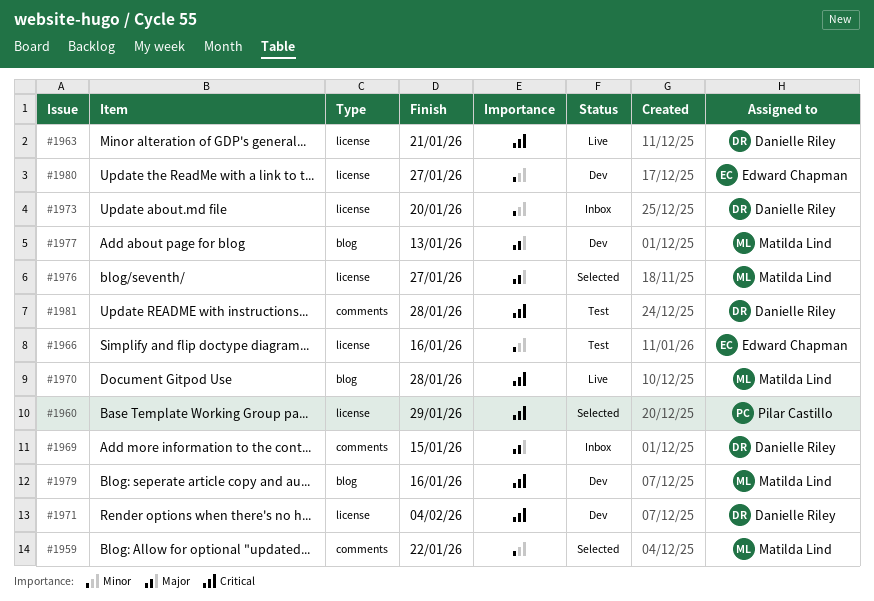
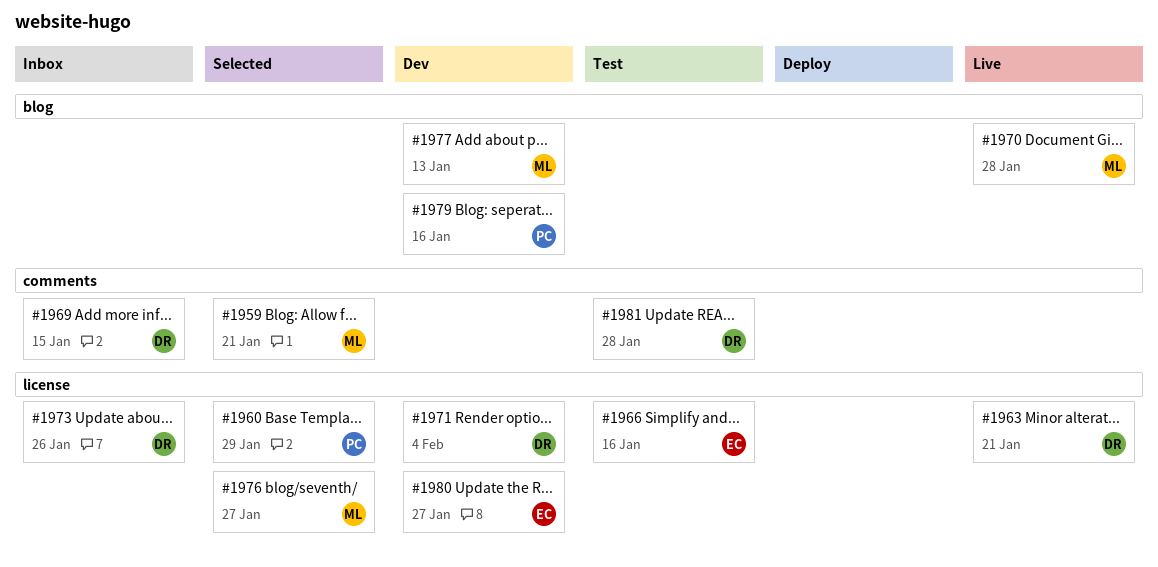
#1959, due: Jan 22 -> Jan 21
#1973, due: Jan 20 -> Jan 26
#1979, owner: Matilda Lind -> Pilar Castillo

